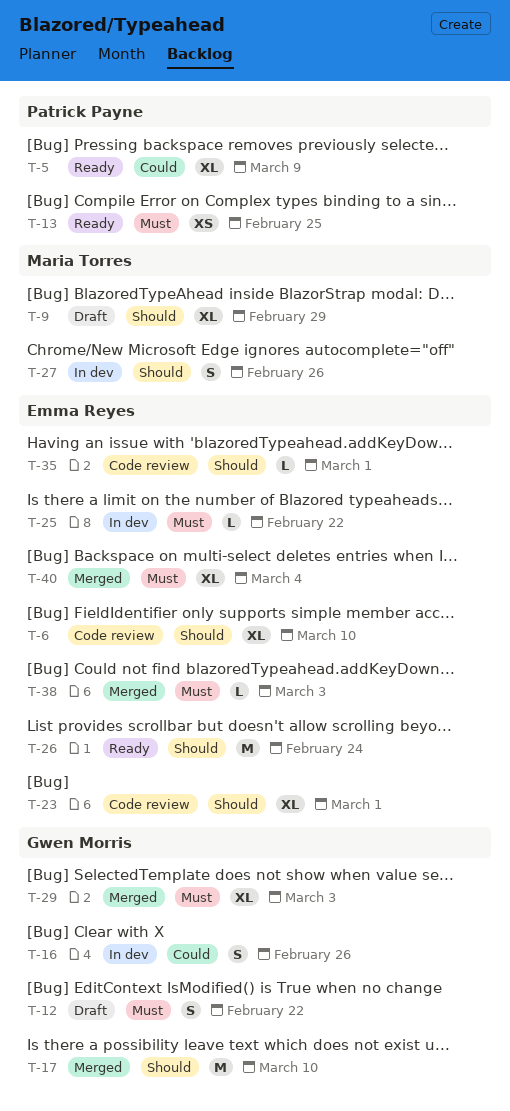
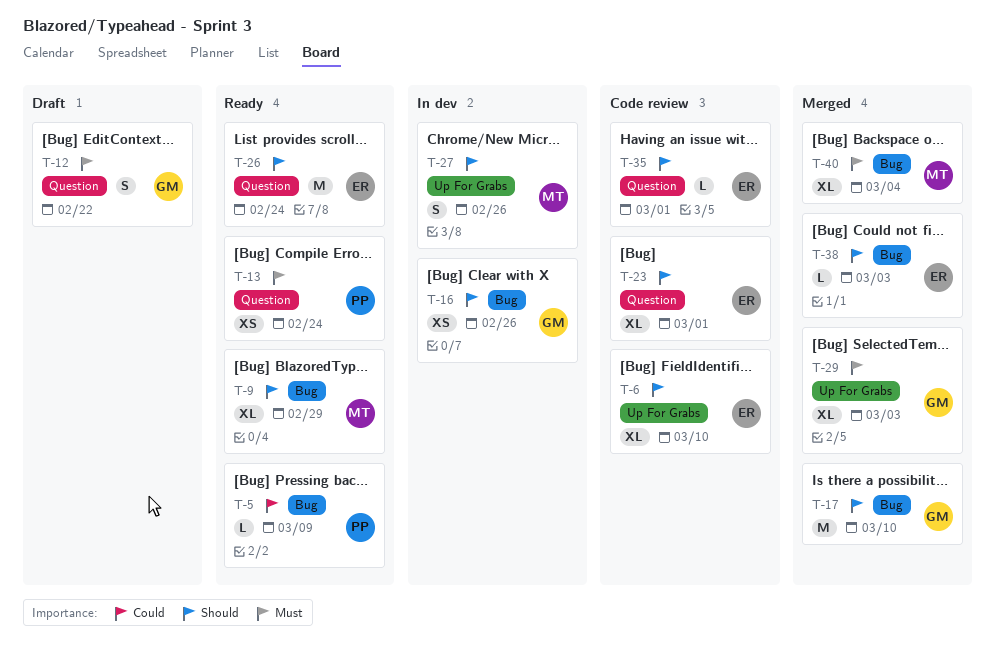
T-5, estimate: XL -> L
T-9, status: Draft -> Ready
T-13, due: Feb 25 -> Feb 24
T-16, priority: Could -> Should
T-16, estimate: S -> XS
T-25: present -> none
T-38, priority: Must -> Should
T-40, owner: Emma Reyes -> Maria Torres

